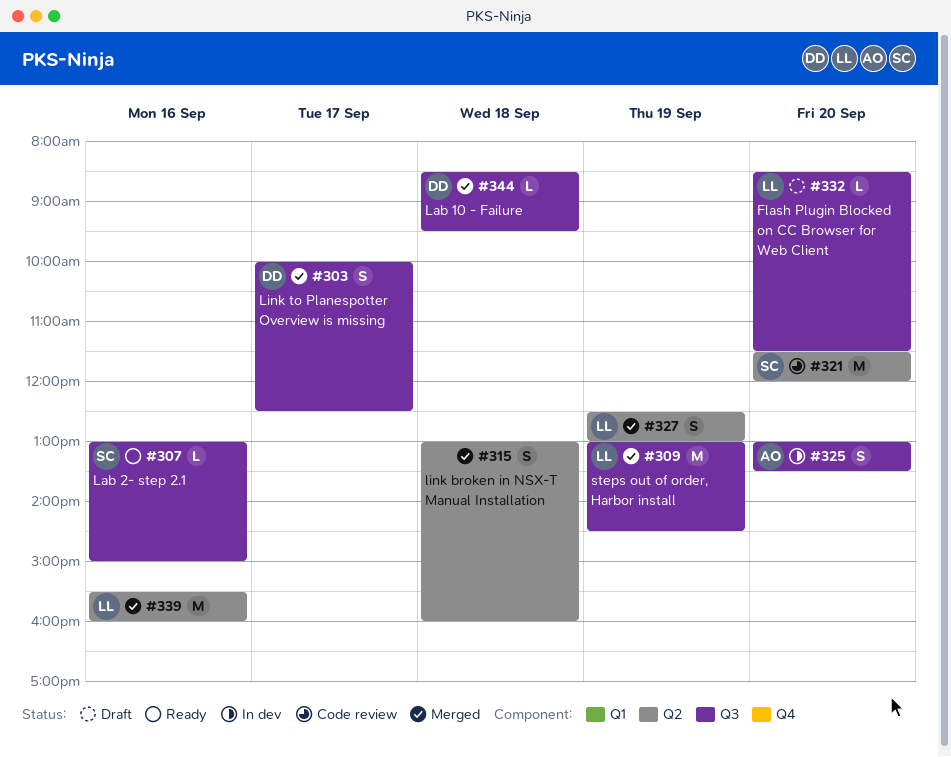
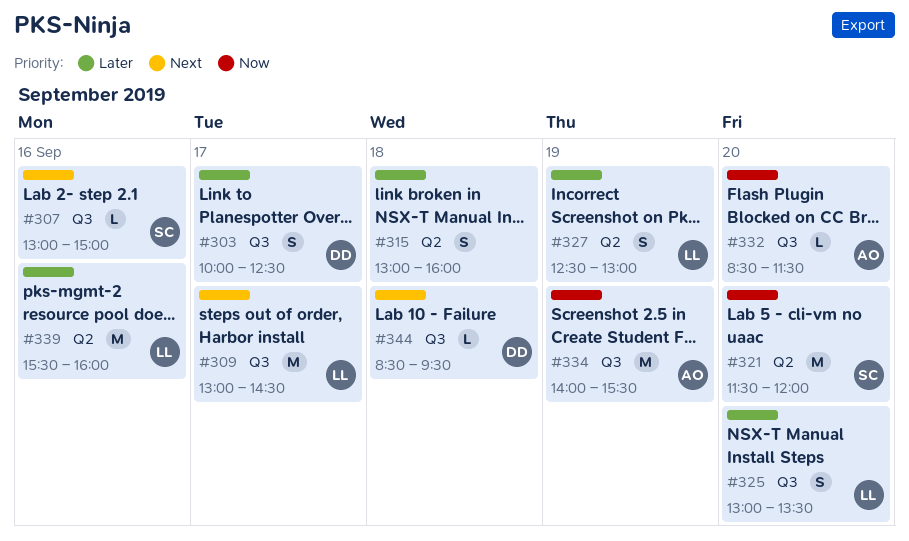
#309, day: Sep 19 -> Sep 17
#325, owner: AO -> LL
#332, owner: LL -> AO
#334: none -> present

